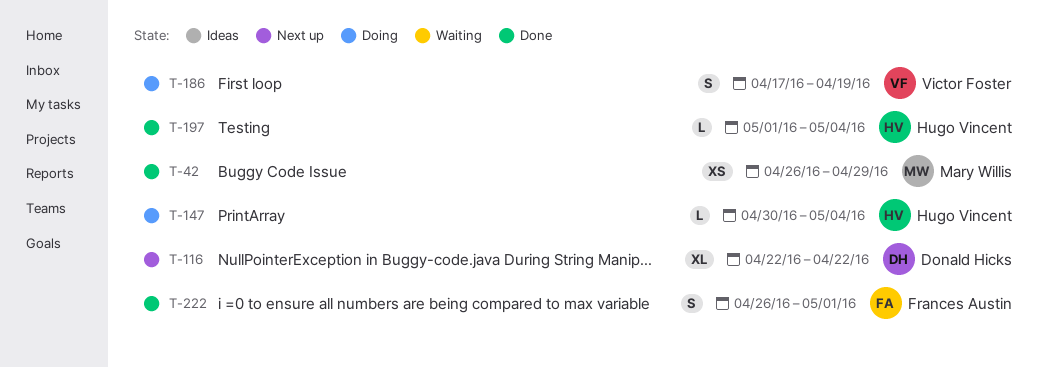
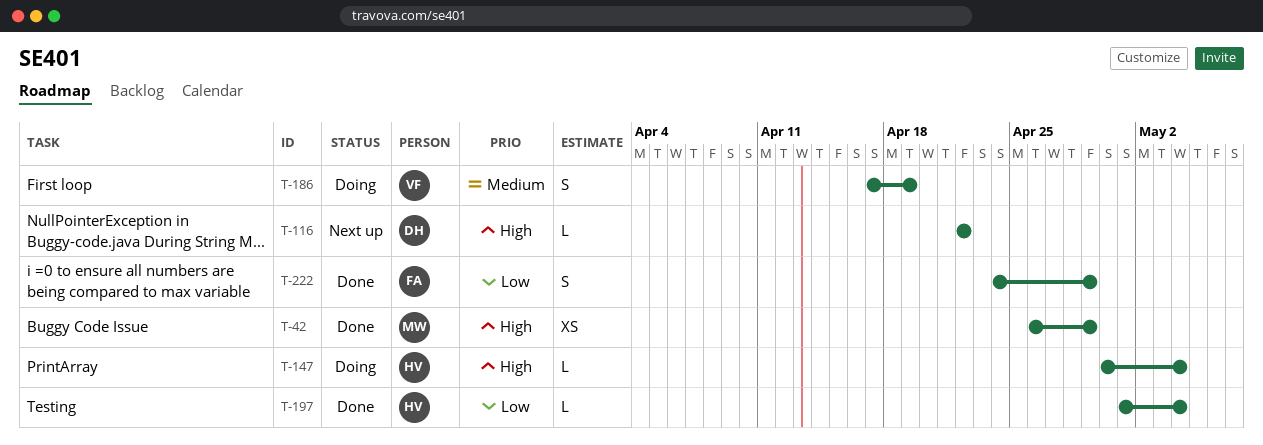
T-116, estimate: XL -> L
T-222, start: Apr 26 -> Apr 24
T-222, due: May 1 -> Apr 29

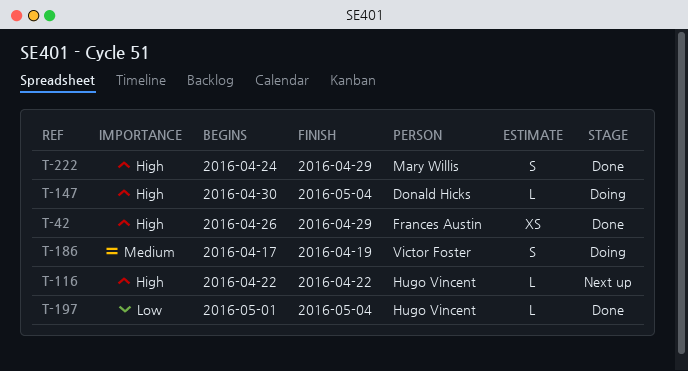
T-42, owner: Mary Willis -> Frances Austin
T-116, owner: Donald Hicks -> Hugo Vincent
T-147, owner: Hugo Vincent -> Donald Hicks
T-222, owner: Frances Austin -> Mary Willis
T-222, priority: Low -> High

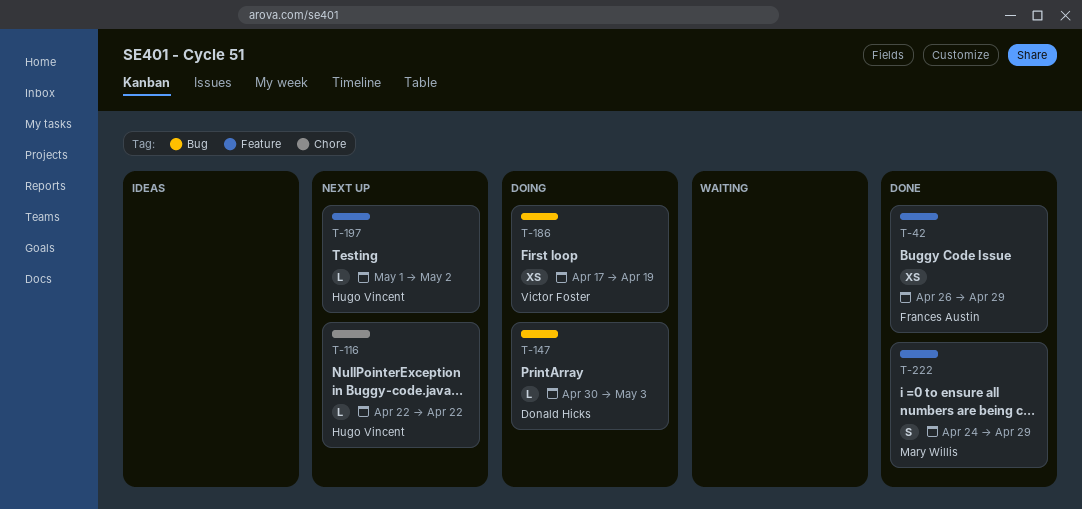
T-147, due: May 4 -> May 3
T-186, estimate: S -> XS
T-197, status: Done -> Next up
T-197, due: May 4 -> May 2

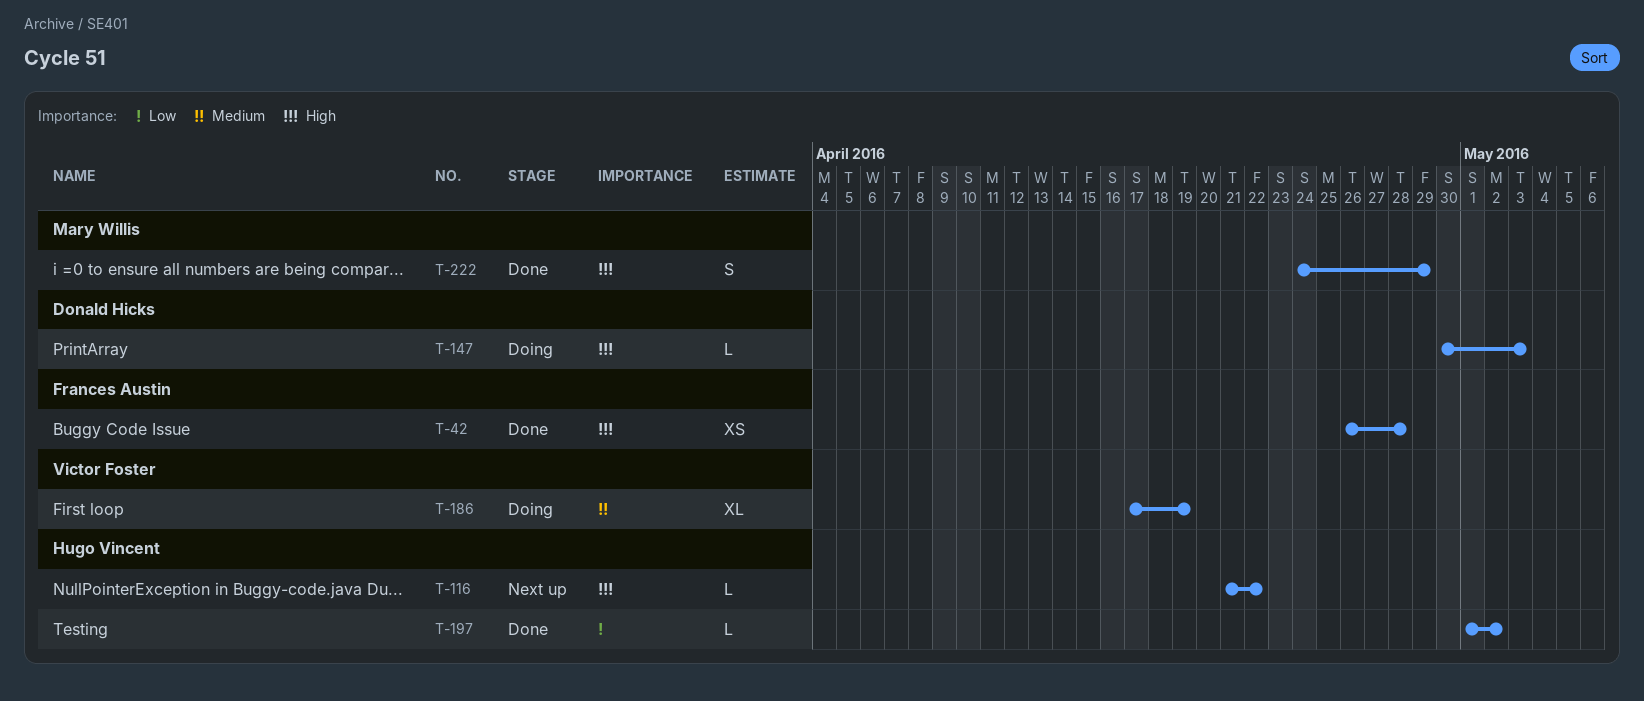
T-42, due: Apr 29 -> Apr 28
T-116, start: Apr 22 -> Apr 21
T-186, estimate: XS -> XL
T-197, status: Next up -> Done

